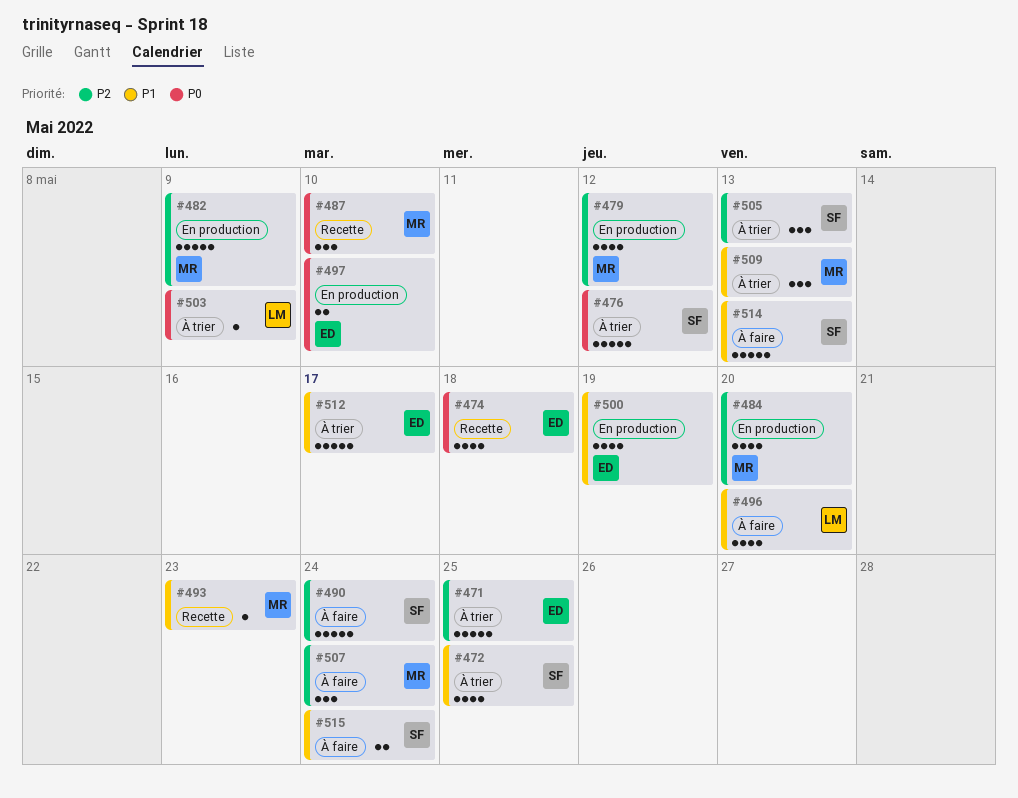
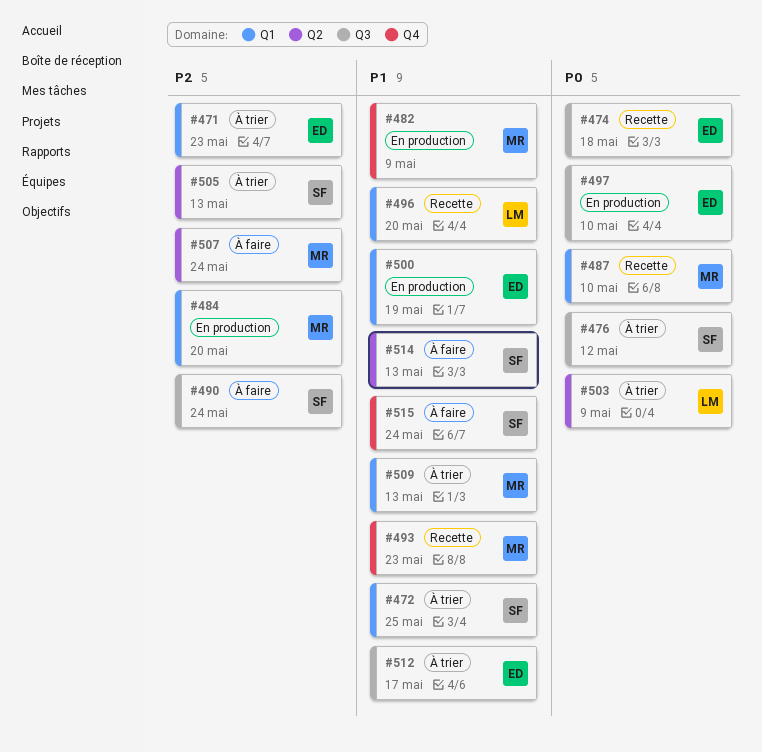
#471, due: May 25 -> May 23
#479: present -> none
#482, priority: P2 -> P1
#496, status: À faire -> Recette

